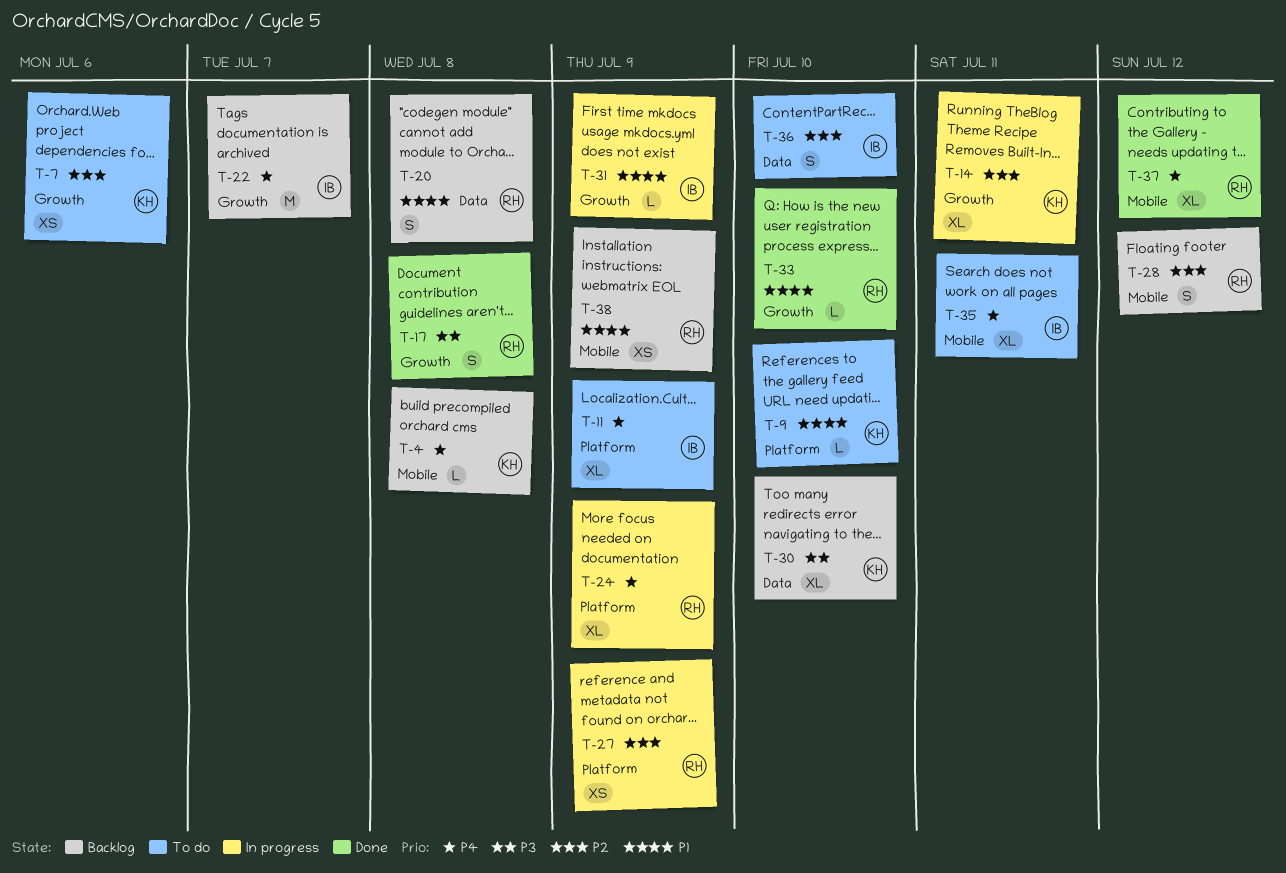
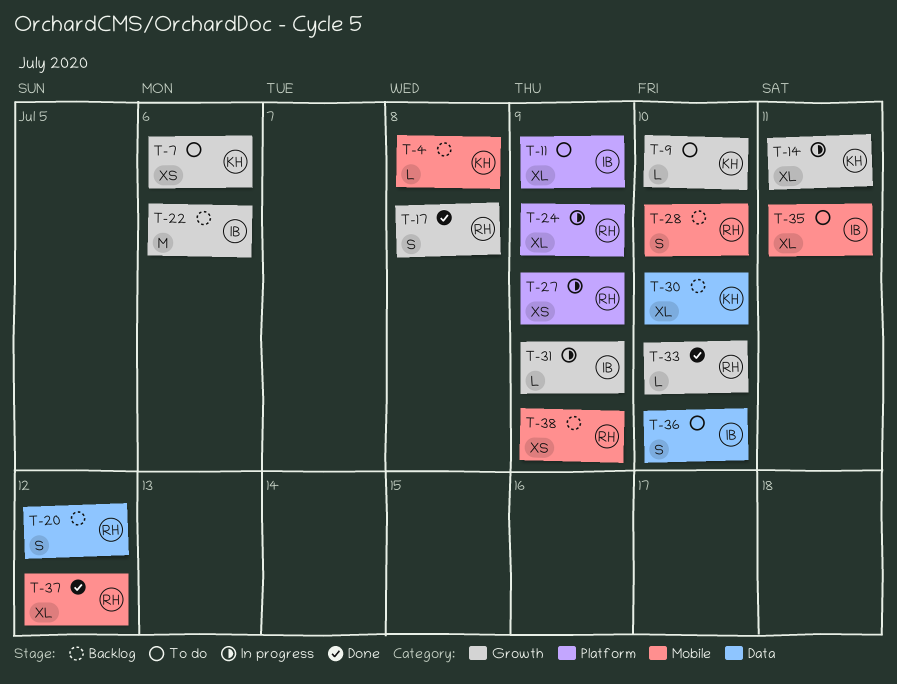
T-9, label: Platform -> Growth
T-20, due: Jul 8 -> Jul 12
T-22, due: Jul 7 -> Jul 6
T-28, due: Jul 12 -> Jul 10

